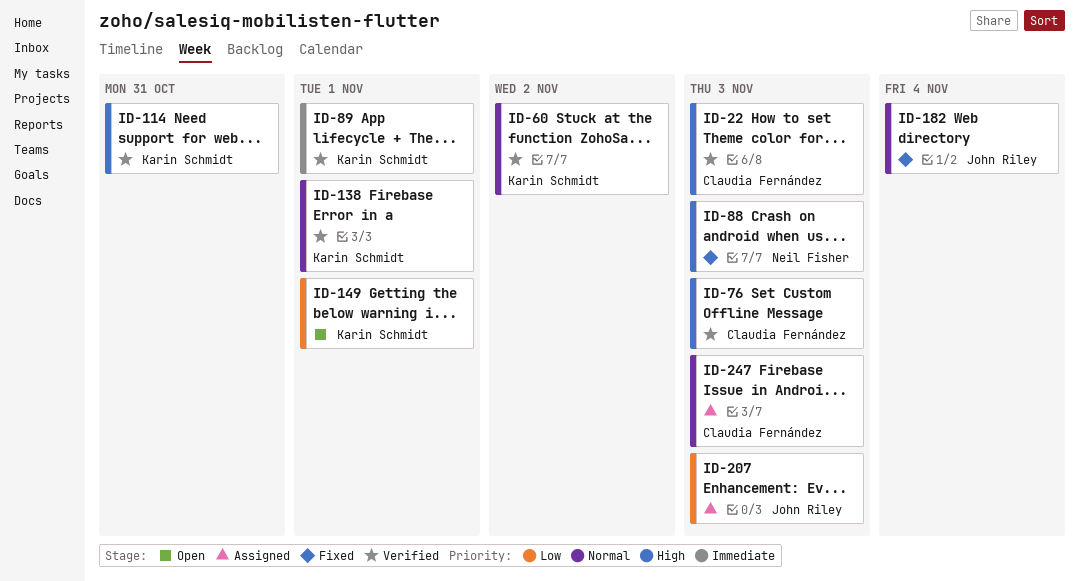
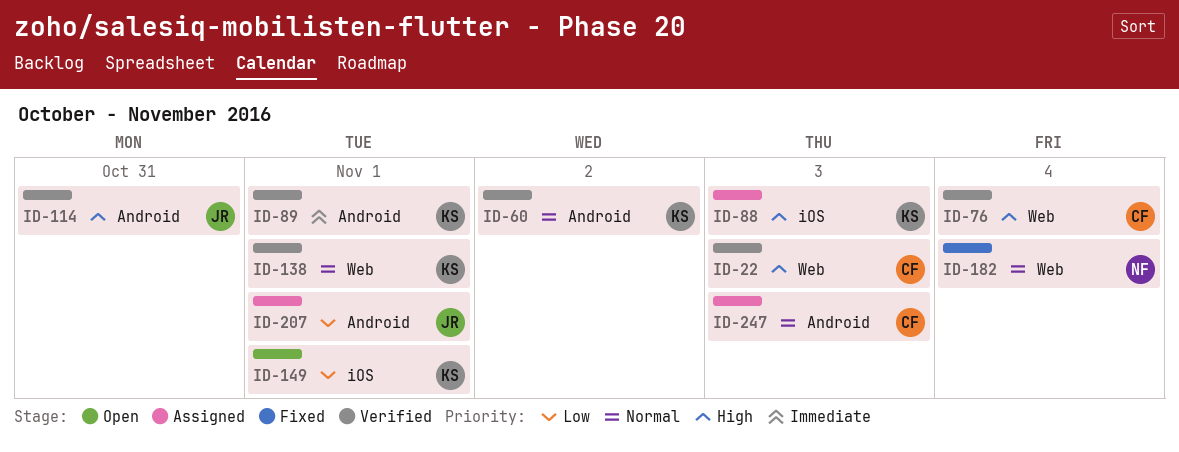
ID-76, due: Nov 3 -> Nov 4
ID-88, status: Fixed -> Assigned
ID-88, owner: Neil Fisher -> Karin Schmidt
ID-114, owner: Karin Schmidt -> John Riley
ID-182, owner: John Riley -> Neil Fisher
ID-207, due: Nov 3 -> Nov 1

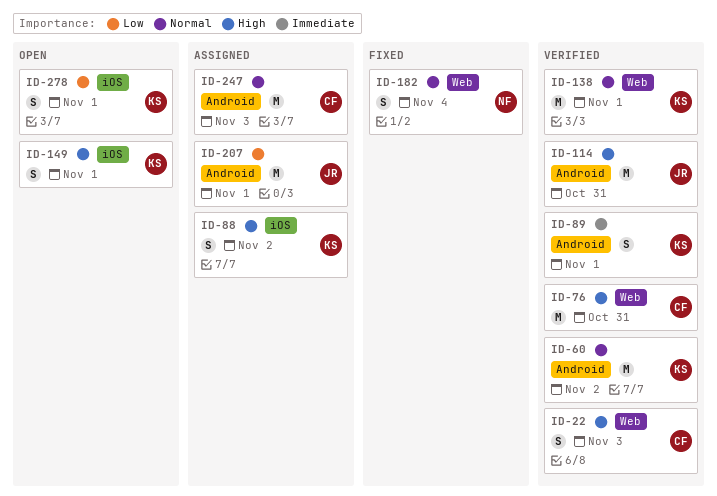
ID-76, due: Nov 4 -> Oct 31
ID-88, due: Nov 3 -> Nov 2
ID-149, priority: Low -> High
ID-278: none -> present

